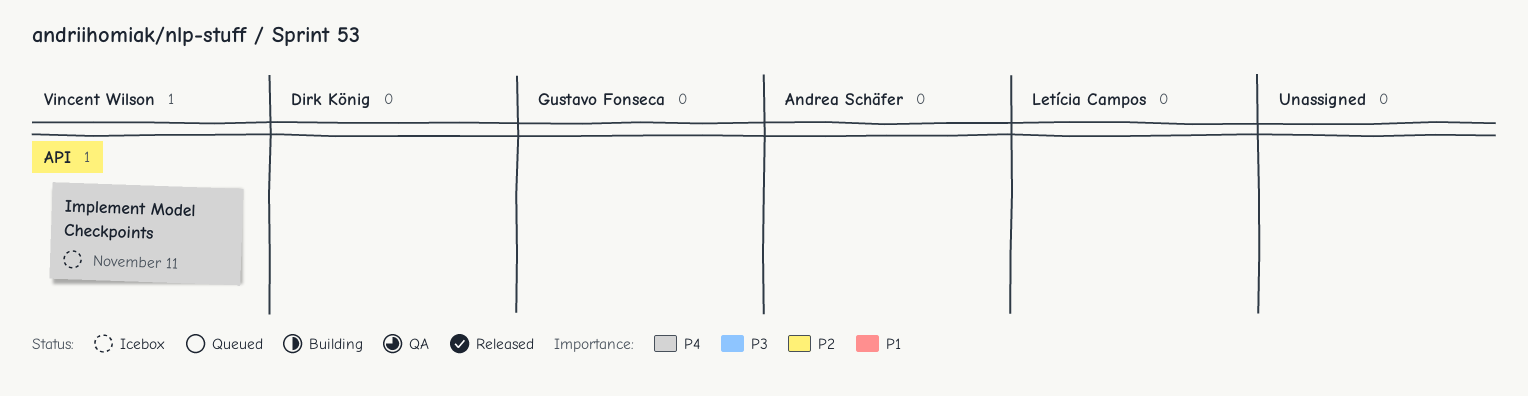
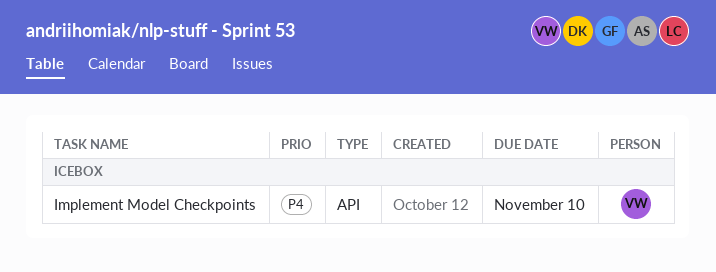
Implement Model Checkpoints, due: Nov 11 -> Nov 10

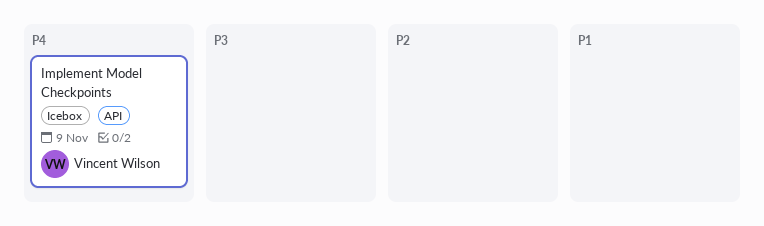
Implement Model Checkpoints, due: Nov 10 -> Nov 9

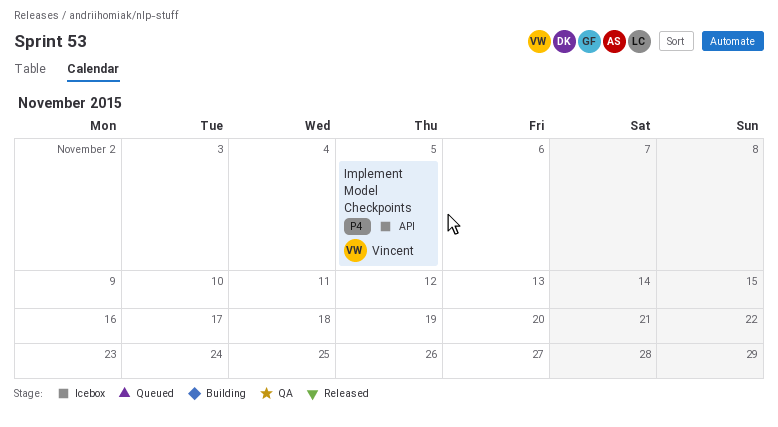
Implement Model Checkpoints, due: Nov 9 -> Nov 5

